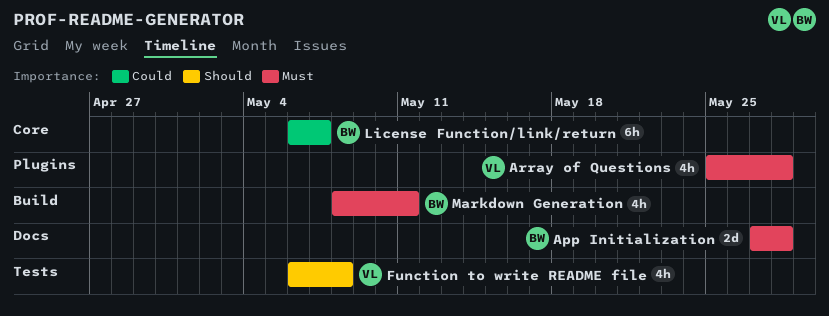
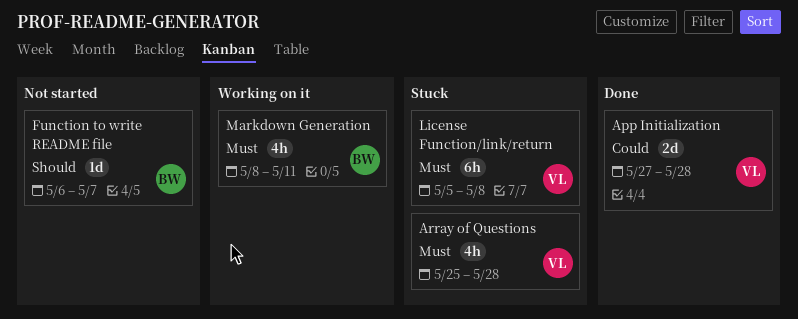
App Initialization, owner: BW -> VL
App Initialization, priority: Must -> Could
Function to write README file, owner: VL -> BW
Function to write README file, estimate: 4h -> 1d
Function to write README file, due: May 8 -> May 7
License Function/link/return, owner: BW -> VL
License Function/link/return, priority: Could -> Must
License Function/link/return, start: May 6 -> May 5
License Function/link/return, due: May 7 -> May 8

